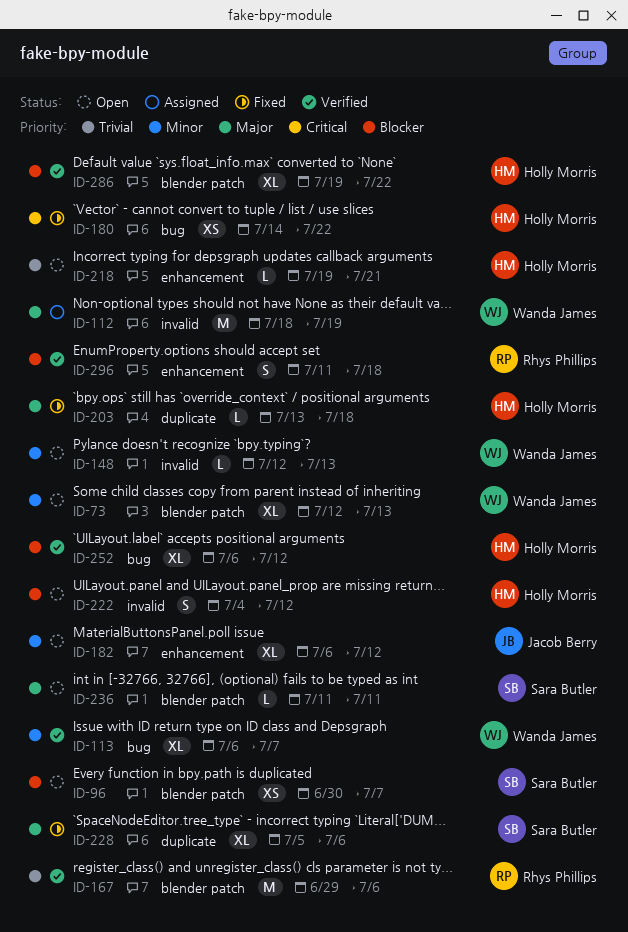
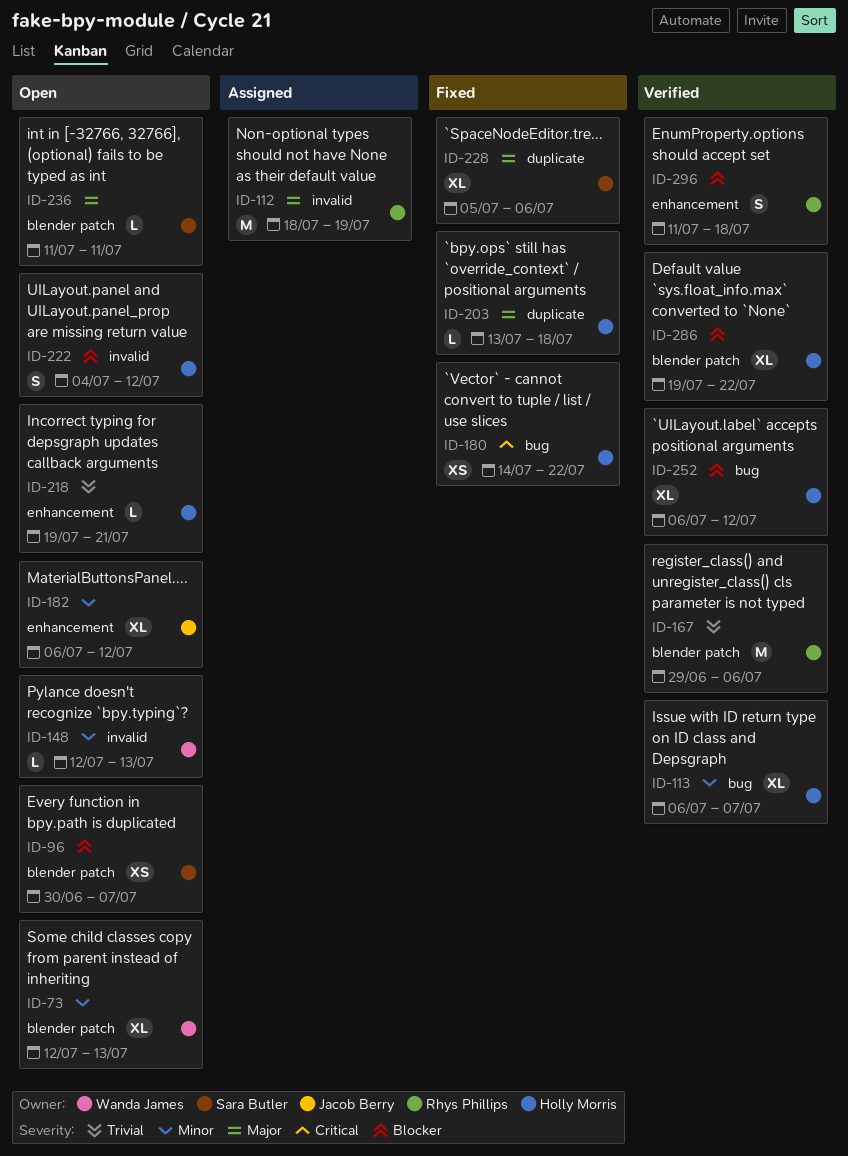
ID-112, owner: Wanda James -> Rhys Phillips
ID-113, owner: Wanda James -> Holly Morris

